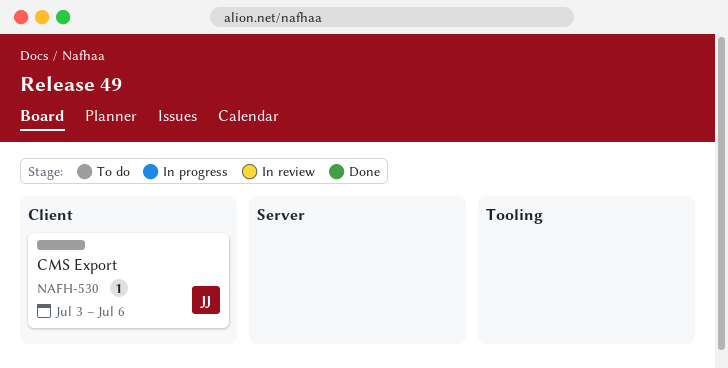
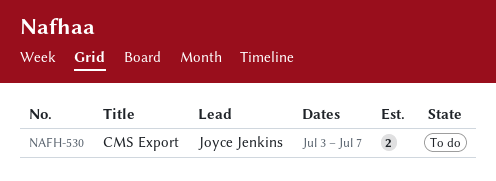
NAFH-530, estimate: 1 -> 2
NAFH-530, due: Jul 6 -> Jul 7

